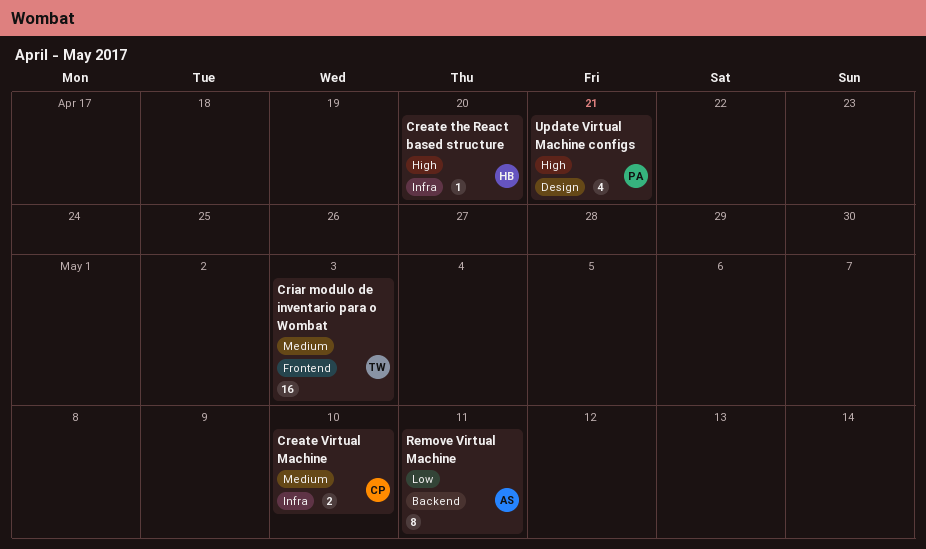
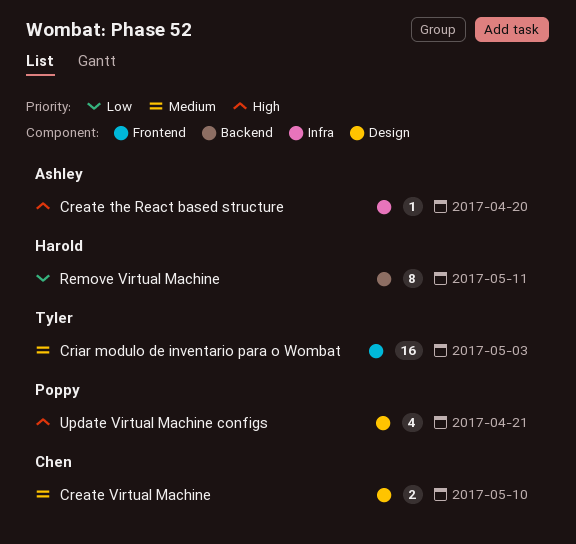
Create the React based structure, owner: Harold -> Ashley
Create Virtual Machine, label: Infra -> Design
Remove Virtual Machine, owner: Ashley -> Harold

